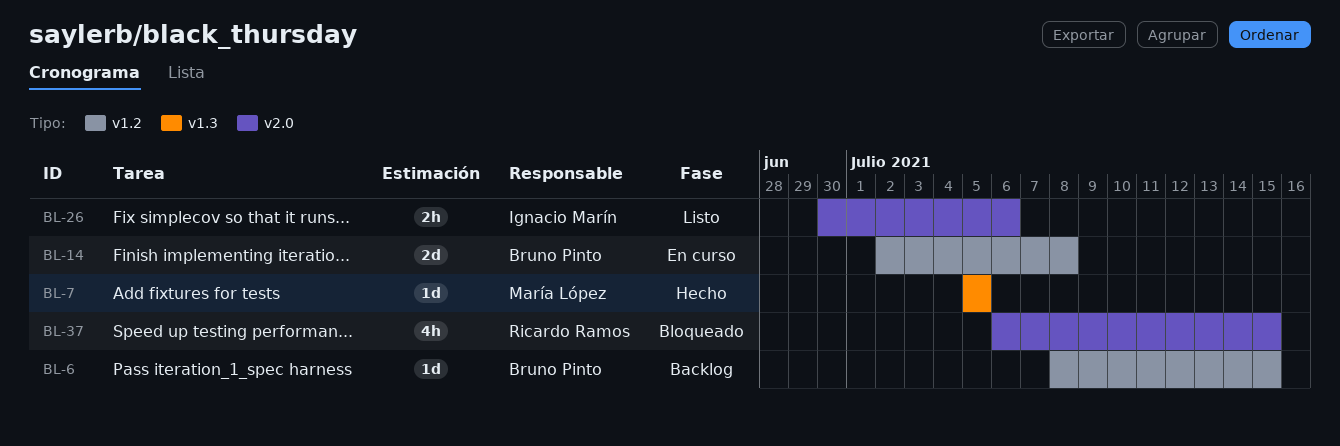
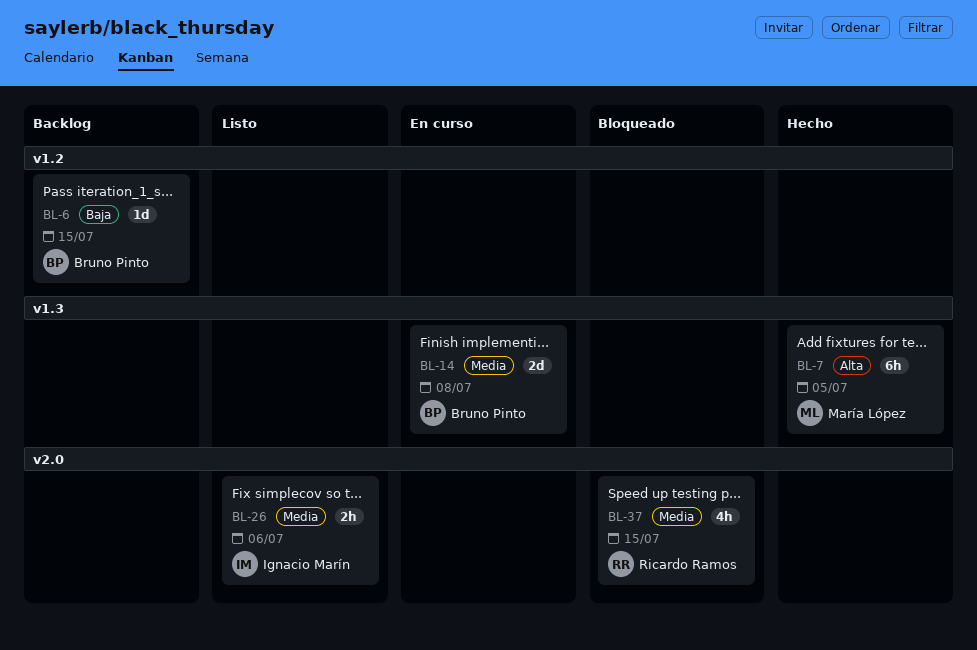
BL-7, estimate: 1d -> 6h
BL-14, label: v1.2 -> v1.3

